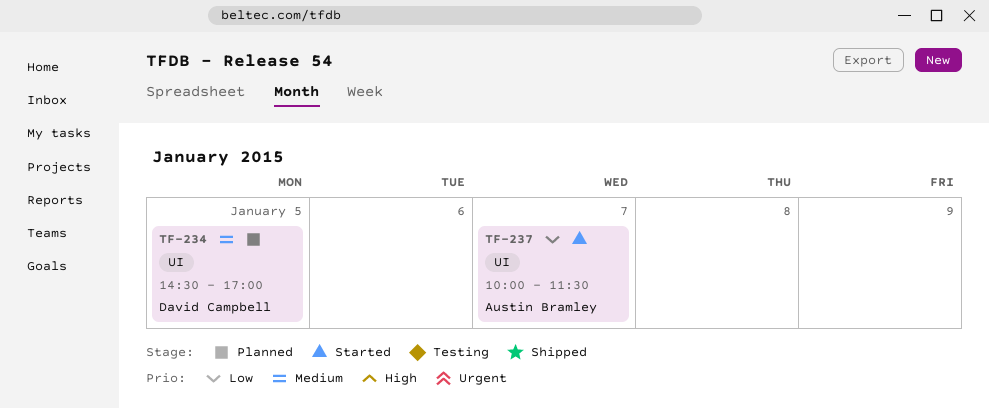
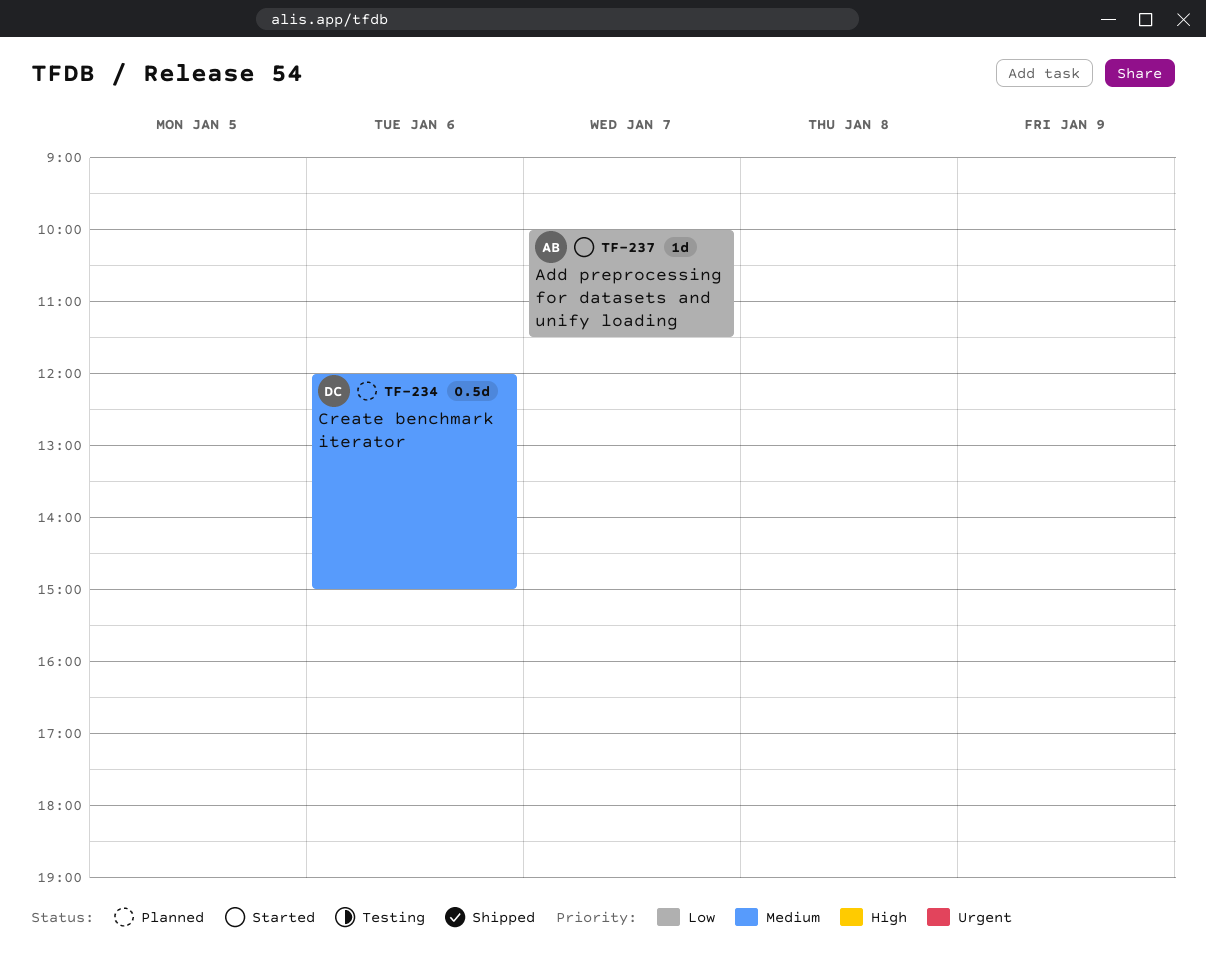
TF-234, day: Jan 5 -> Jan 6
TF-234, begins: 14:30 -> 12:00
TF-234, ends: 17:00 -> 15:00

